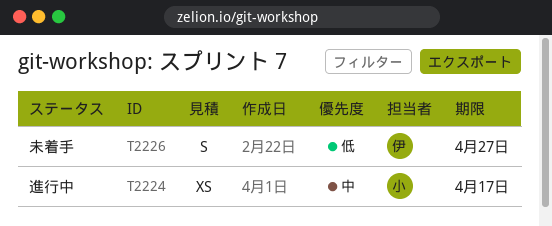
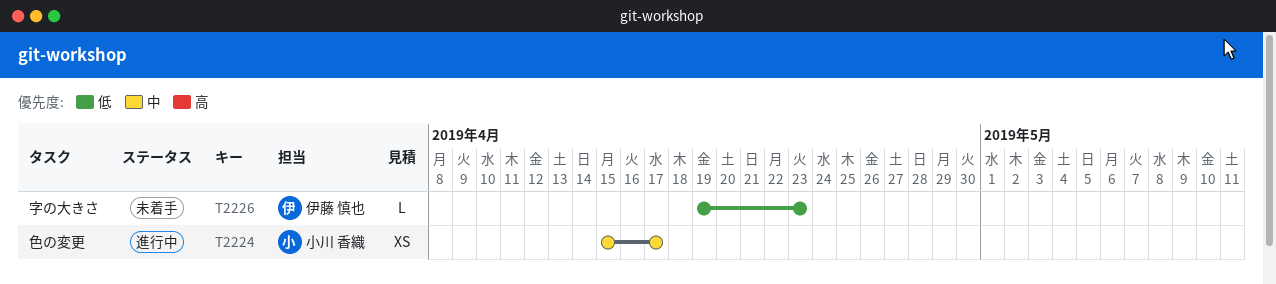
T2226, estimate: S -> L
T2226, due: Apr 27 -> Apr 23

